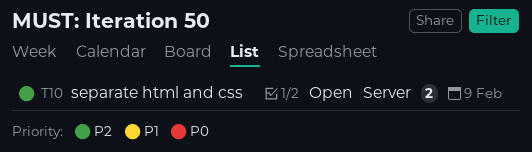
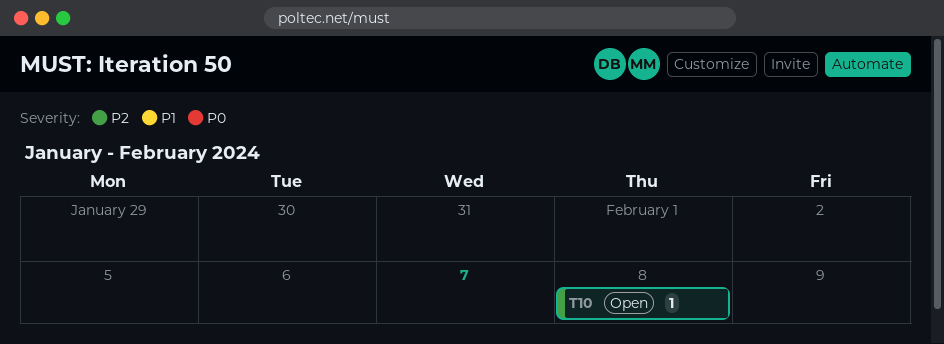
T10, estimate: 2 -> 1
T10, due: Feb 9 -> Feb 8

